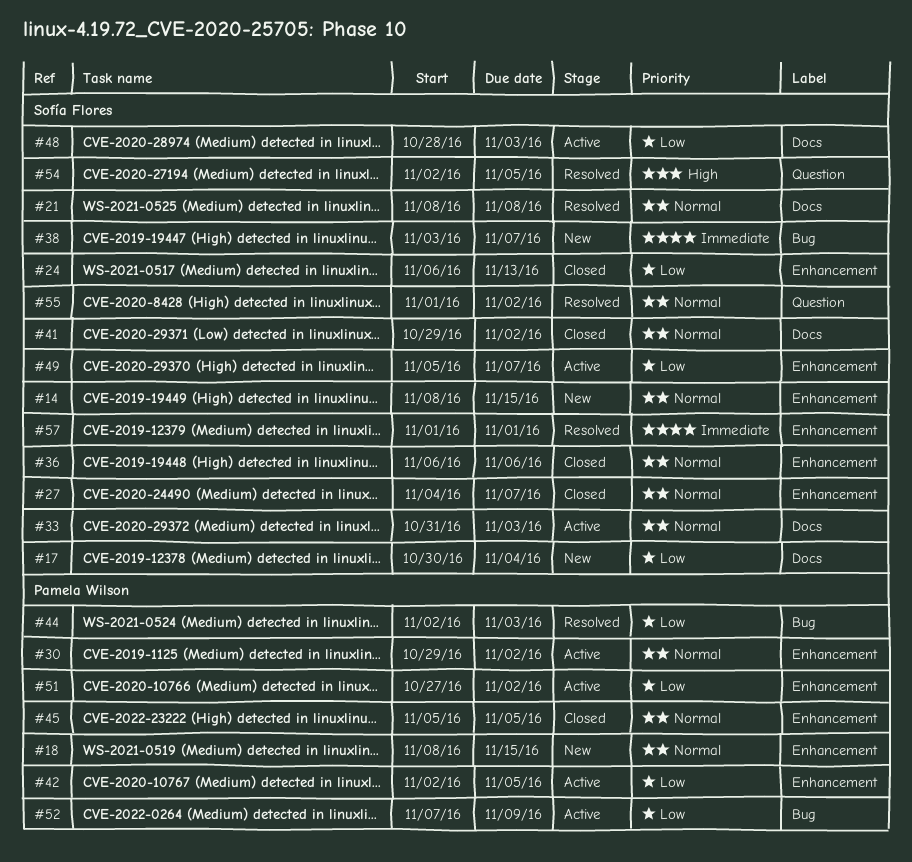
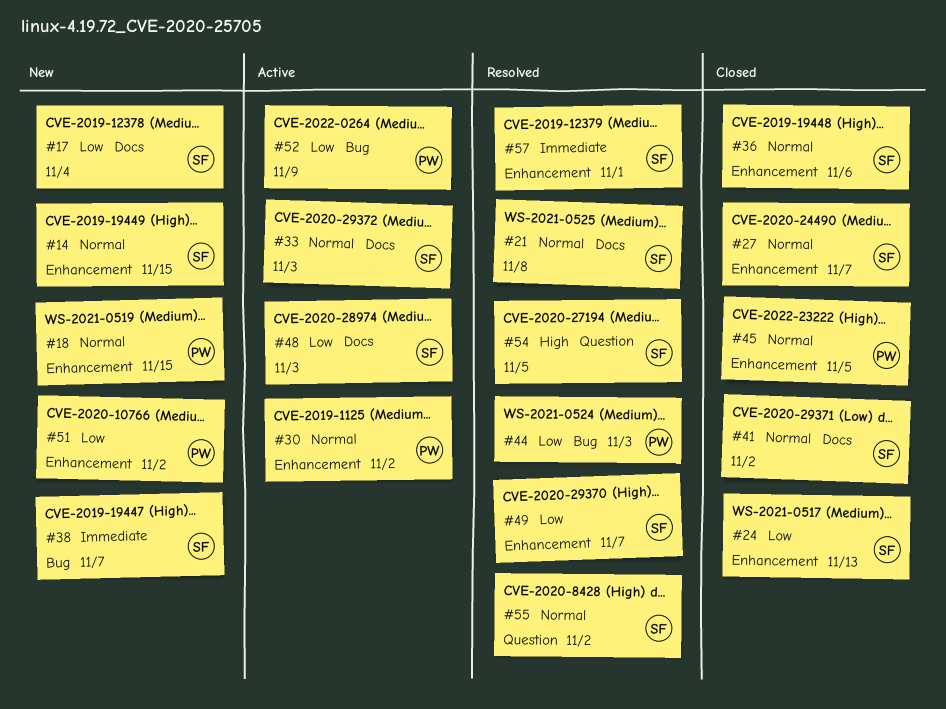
#42: present -> none
#49, status: Active -> Resolved
#51, status: Active -> New

